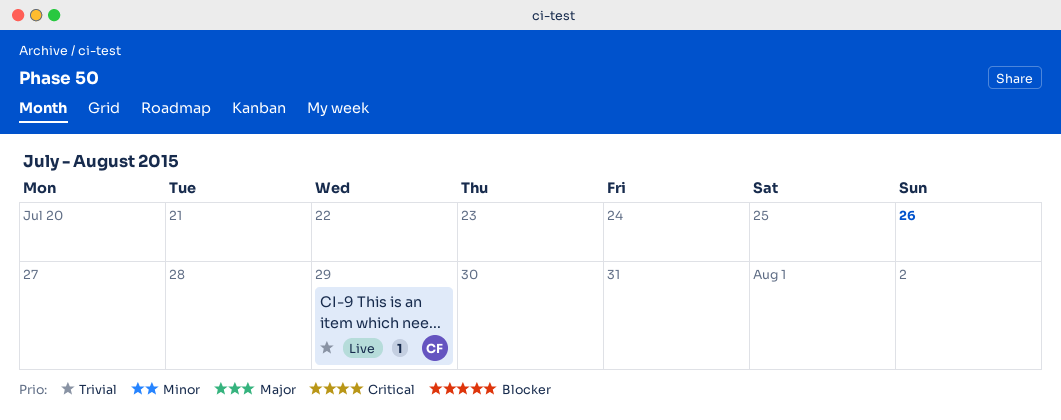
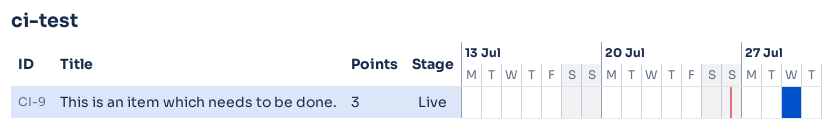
CI-9, estimate: 1 -> 3

